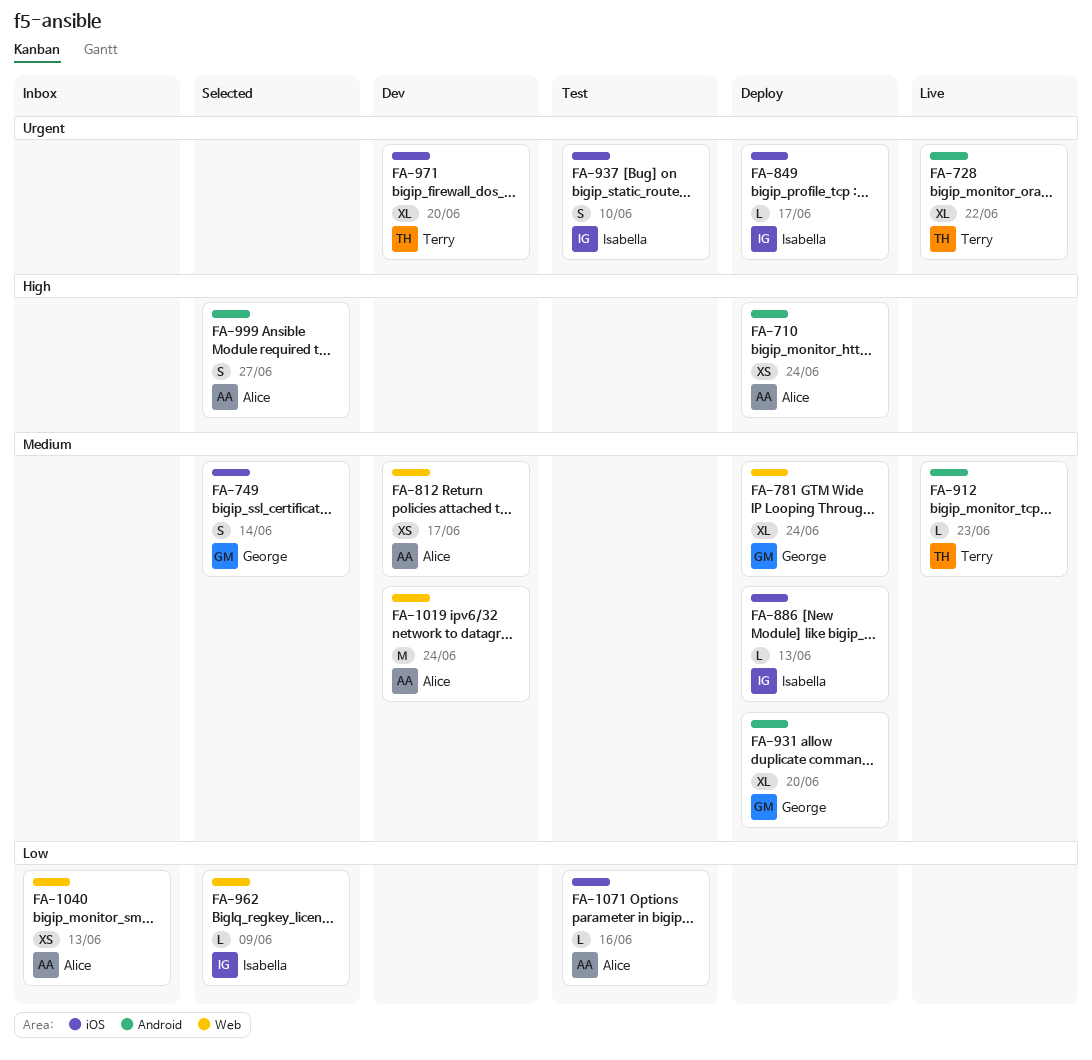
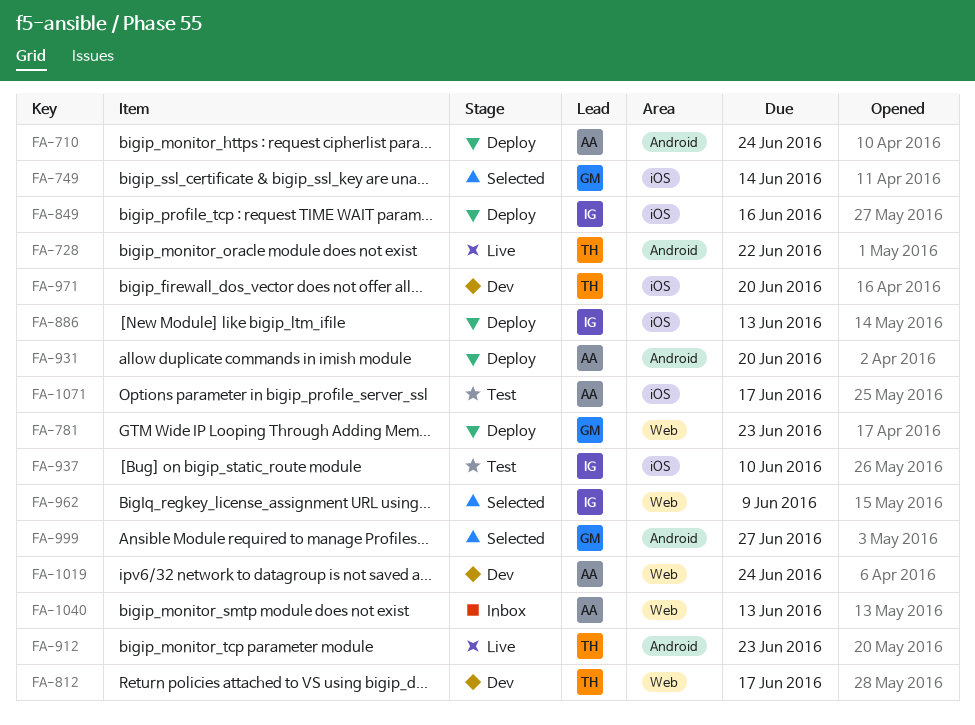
FA-781, due: Jun 24 -> Jun 23
FA-812, owner: Alice -> Terry
FA-849, due: Jun 17 -> Jun 16
FA-931, owner: George -> Alice
FA-999, owner: Alice -> George
FA-1071, due: Jun 16 -> Jun 17

